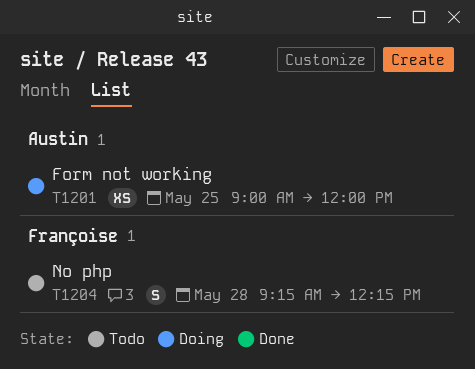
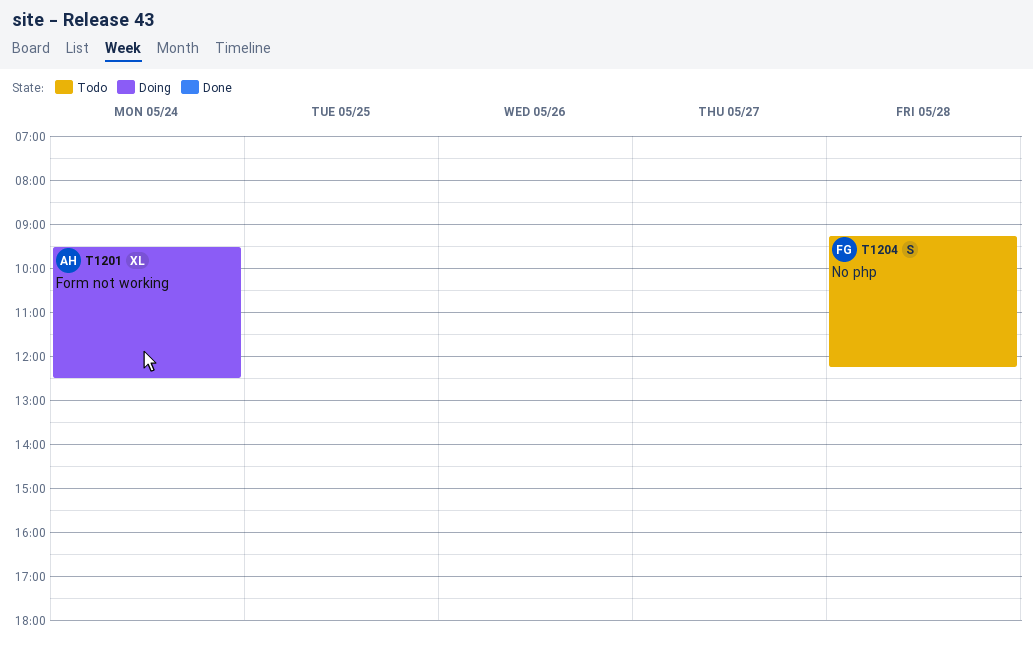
T1201, estimate: XS -> XL
T1201, day: May 25 -> May 24
T1201, begins: 09:00 -> 09:30
T1201, ends: 12:00 -> 12:30

